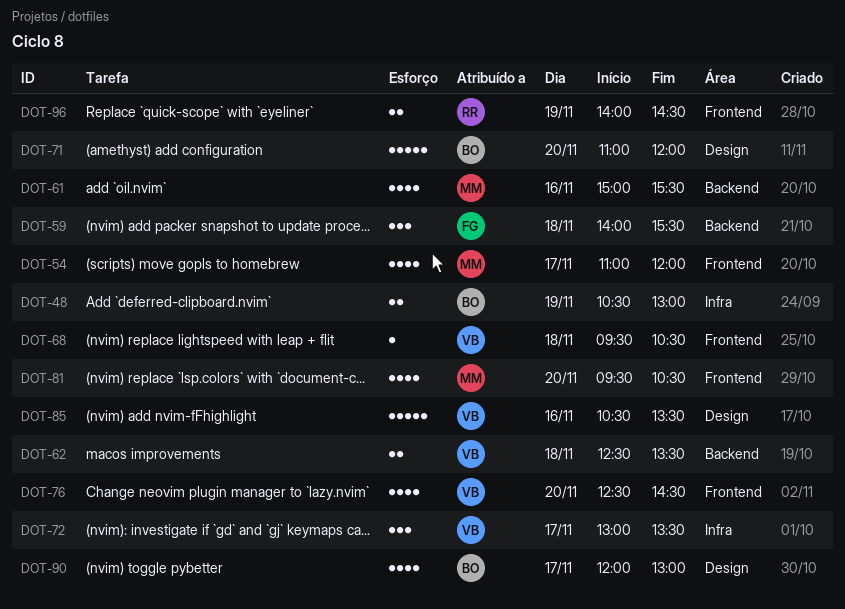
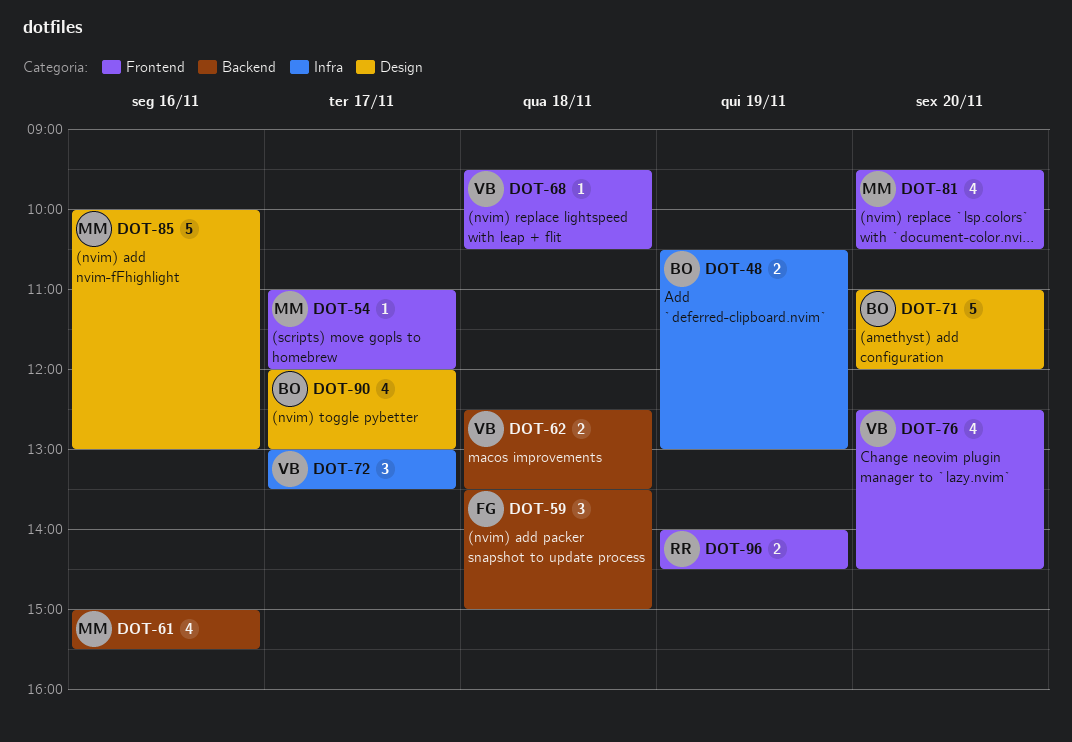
DOT-54, estimate: 4 -> 1
DOT-59, begins: 14:00 -> 13:30
DOT-59, ends: 15:30 -> 15:00
DOT-85, owner: VB -> MM
DOT-85, begins: 10:30 -> 10:00
DOT-85, ends: 13:30 -> 13:00

